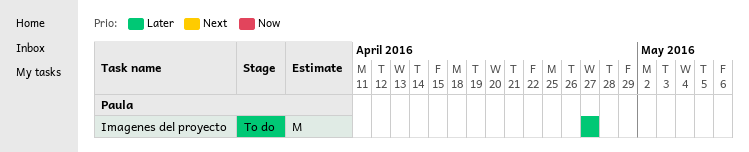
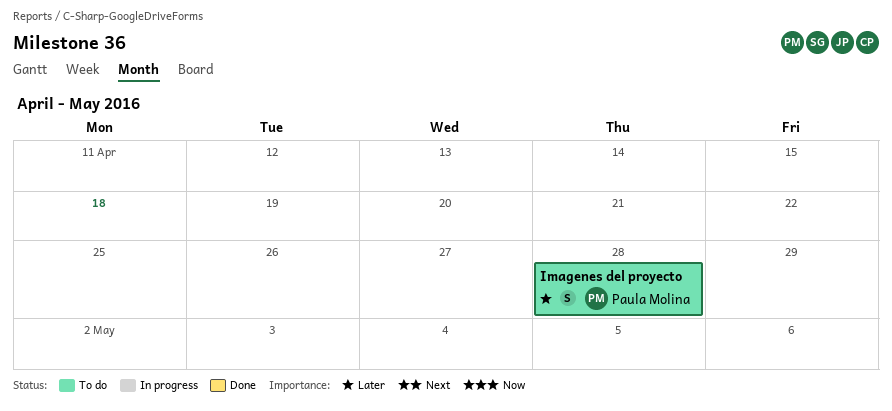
Imagenes del proyecto, estimate: M -> S
Imagenes del proyecto, due: Apr 27 -> Apr 28

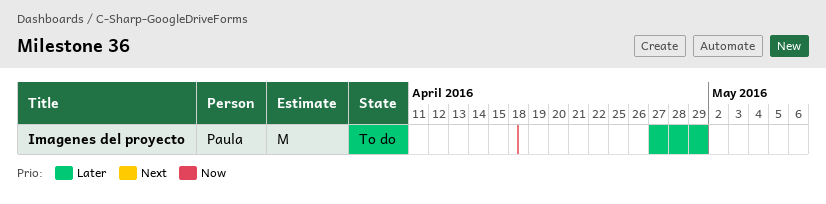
Imagenes del proyecto, estimate: S -> M
Imagenes del proyecto, due: Apr 28 -> Apr 29

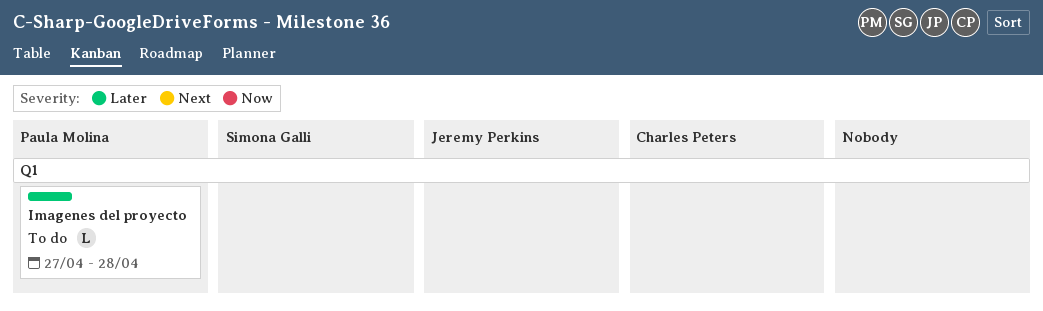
Imagenes del proyecto, estimate: M -> L
Imagenes del proyecto, due: Apr 29 -> Apr 28

